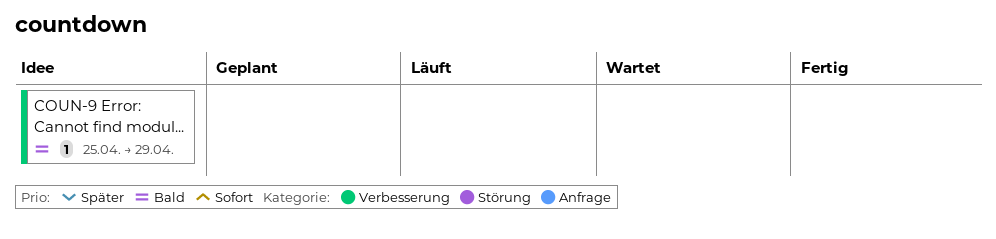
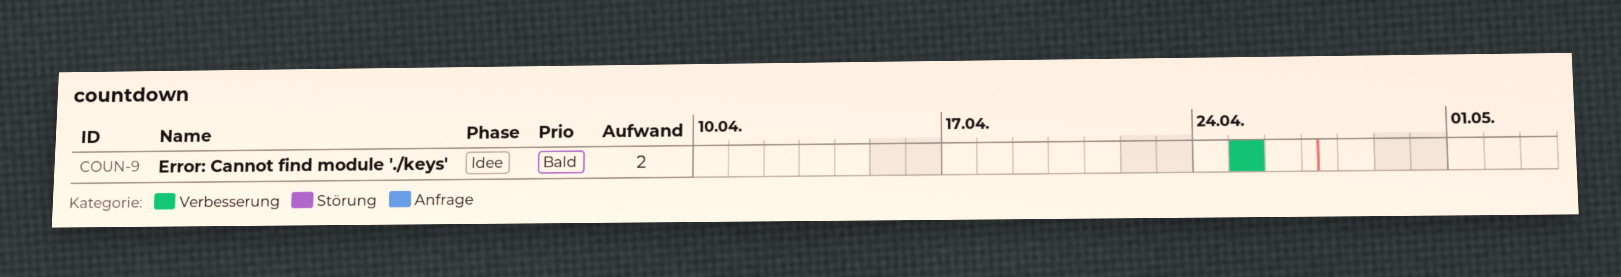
COUN-9, estimate: 1 -> 2
COUN-9, due: Apr 29 -> Apr 25

